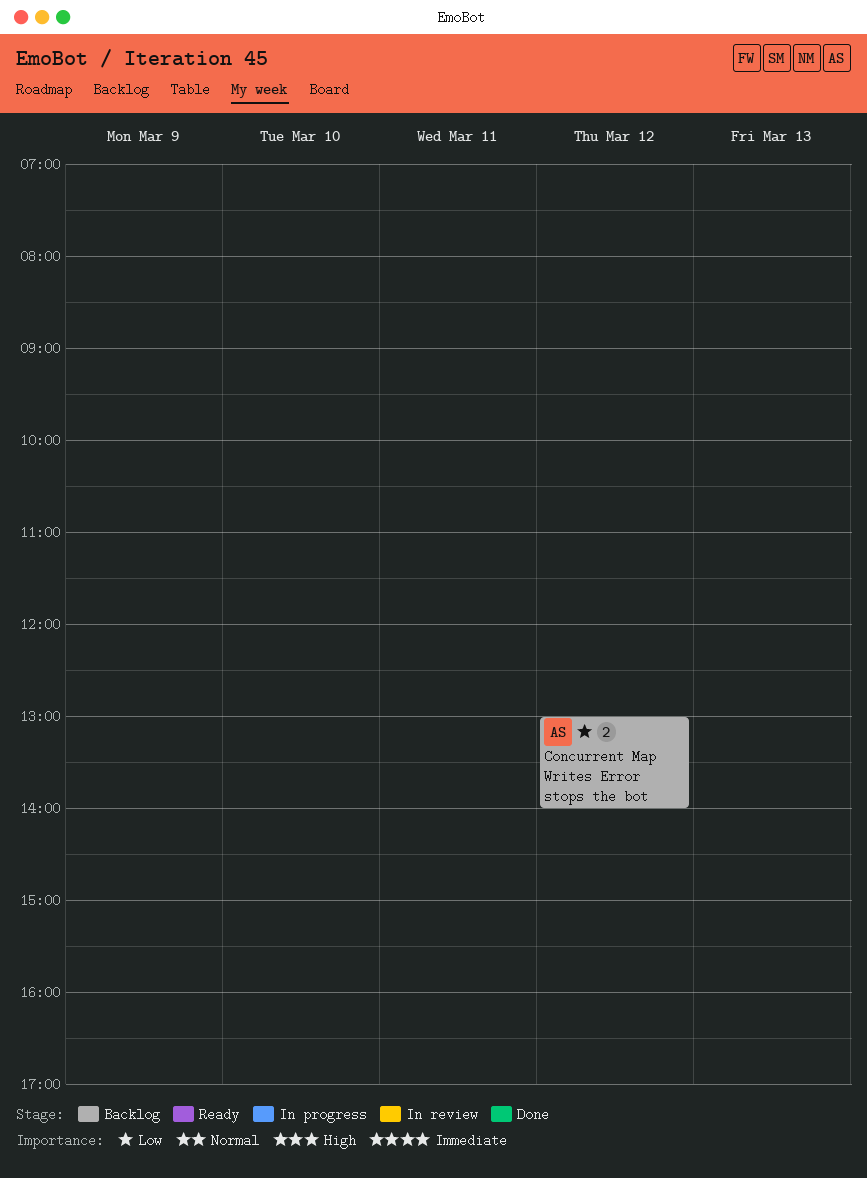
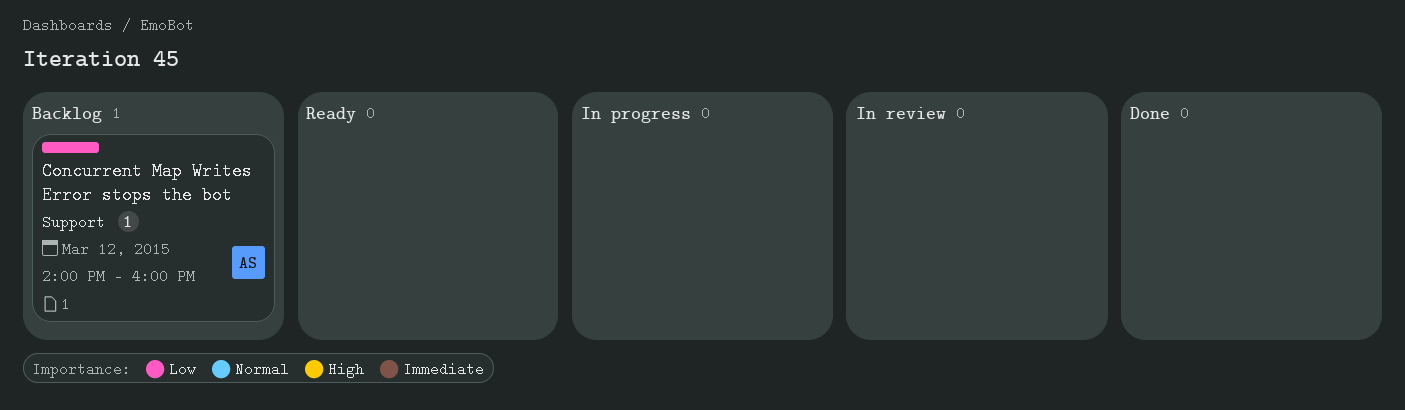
Concurrent Map Writes Error stops the bot, estimate: 2 -> 1
Concurrent Map Writes Error stops the bot, begins: 13:00 -> 14:00
Concurrent Map Writes Error stops the bot, ends: 14:00 -> 16:00

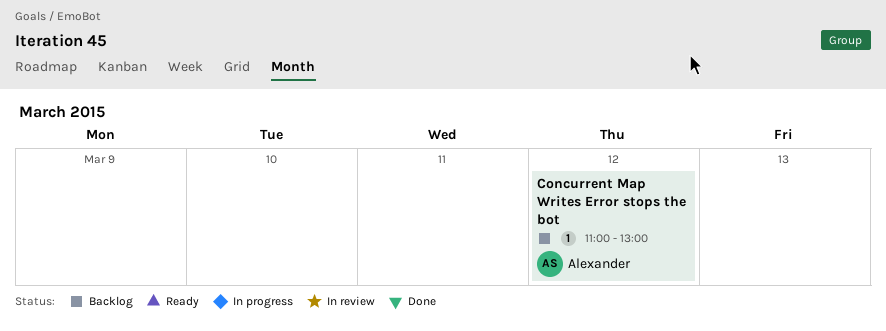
Concurrent Map Writes Error stops the bot, begins: 14:00 -> 11:00
Concurrent Map Writes Error stops the bot, ends: 16:00 -> 13:00

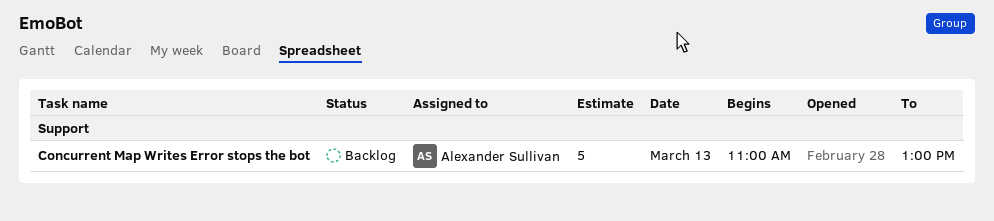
Concurrent Map Writes Error stops the bot, estimate: 1 -> 5
Concurrent Map Writes Error stops the bot, day: Mar 12 -> Mar 13

